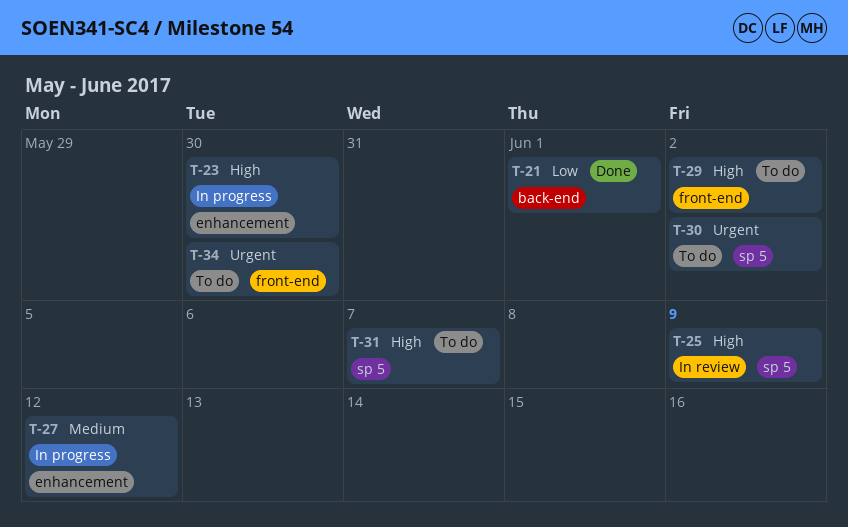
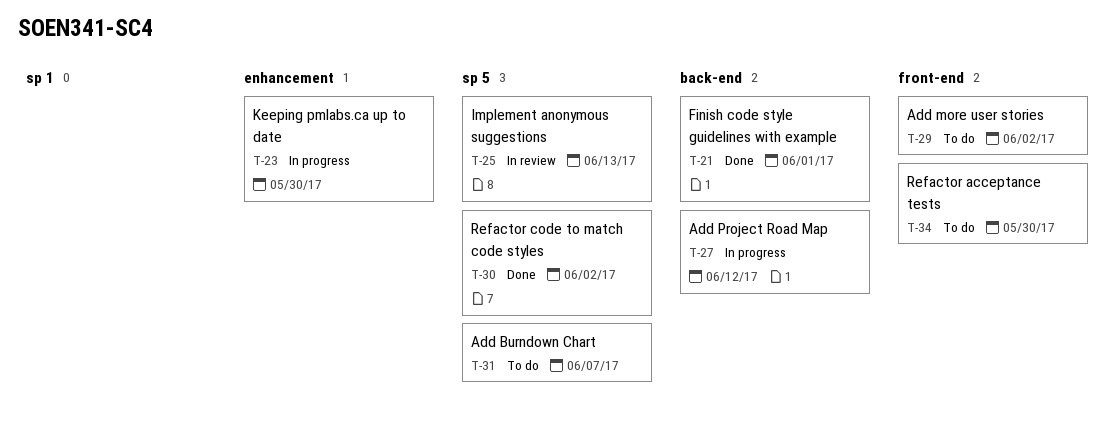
T-25, due: Jun 9 -> Jun 13
T-27, label: enhancement -> back-end
T-30, status: To do -> Done

